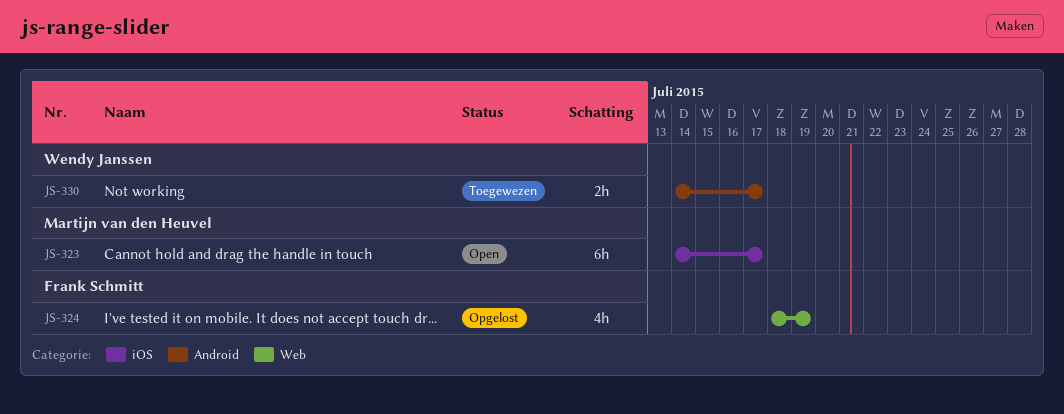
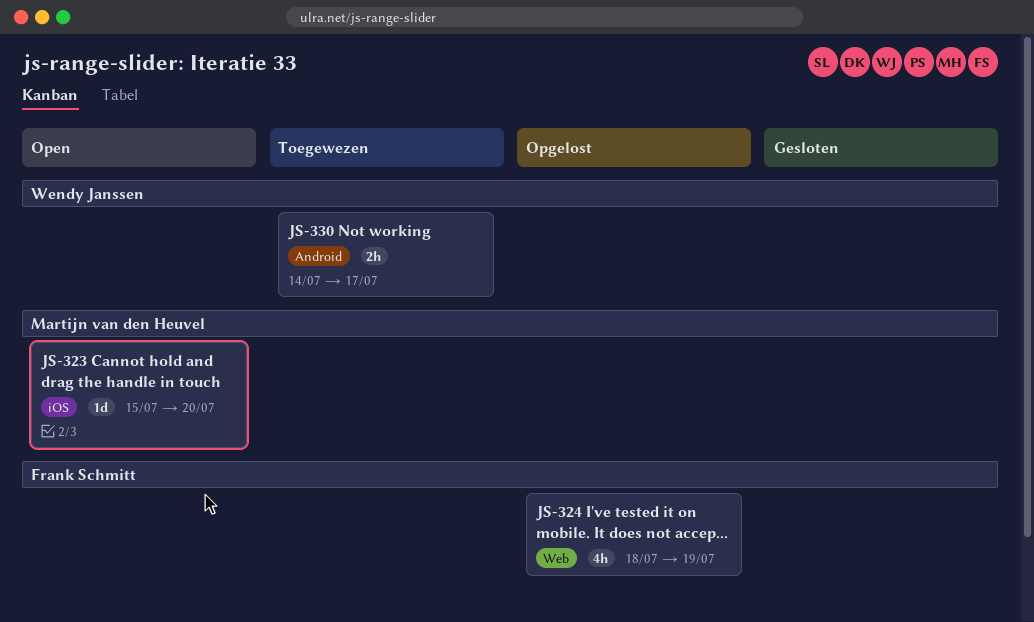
JS-323, estimate: 6h -> 1d
JS-323, start: Jul 14 -> Jul 15
JS-323, due: Jul 17 -> Jul 20

